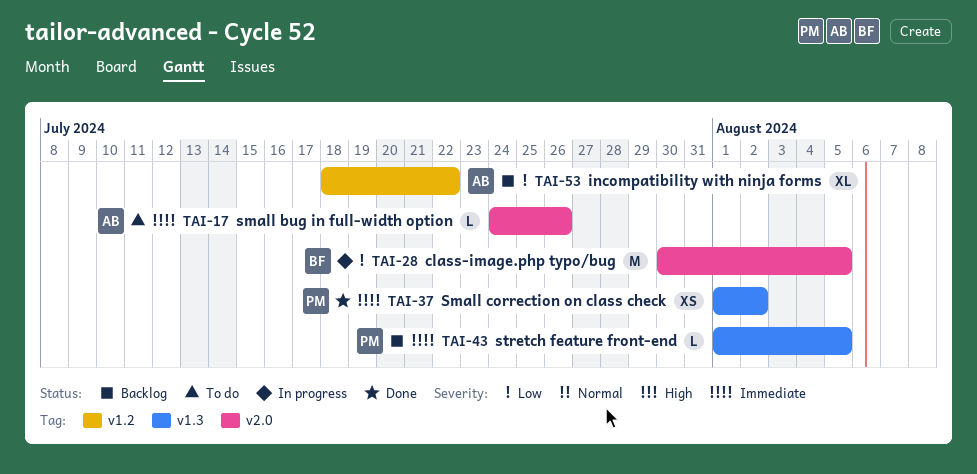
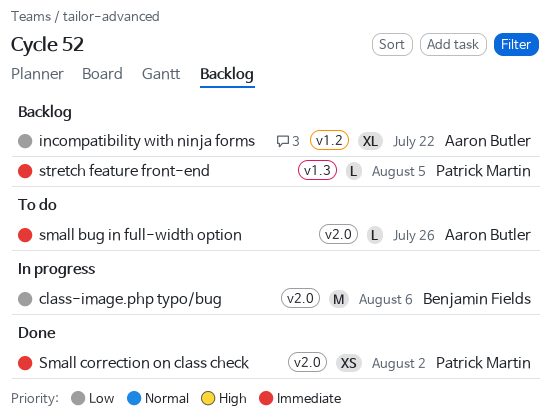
class-image.php typo/bug, due: Aug 5 -> Aug 6
Small correction on class check, label: v1.3 -> v2.0

